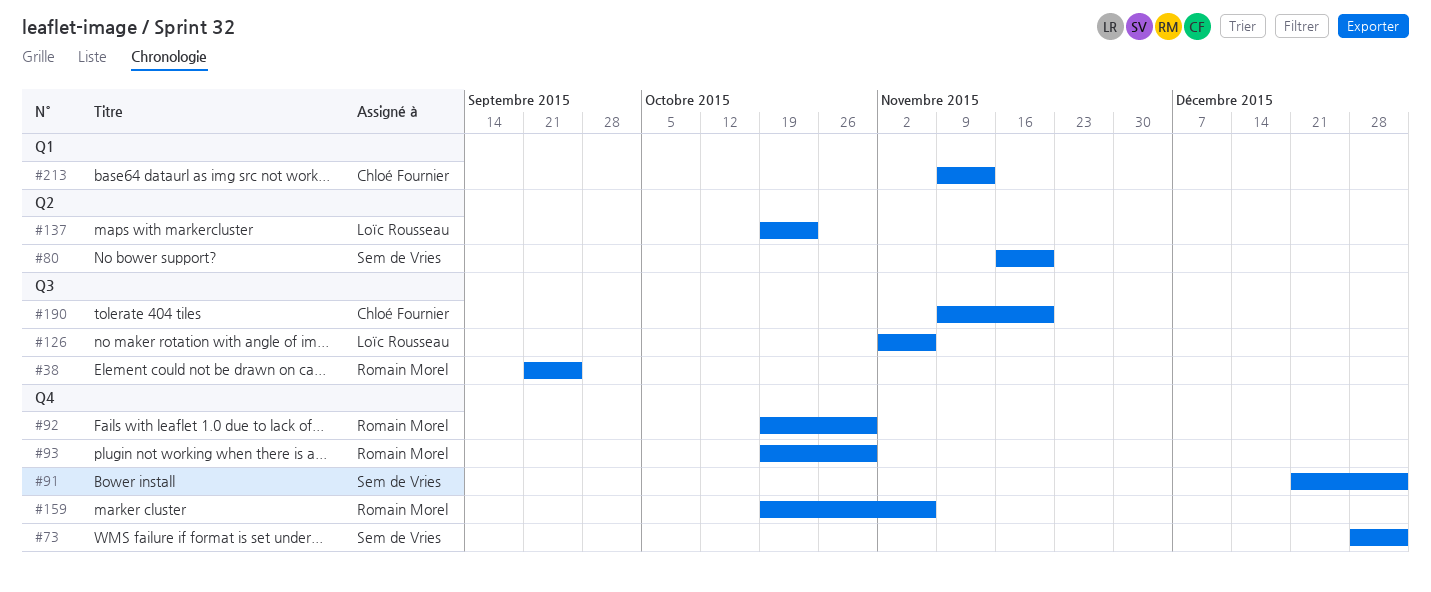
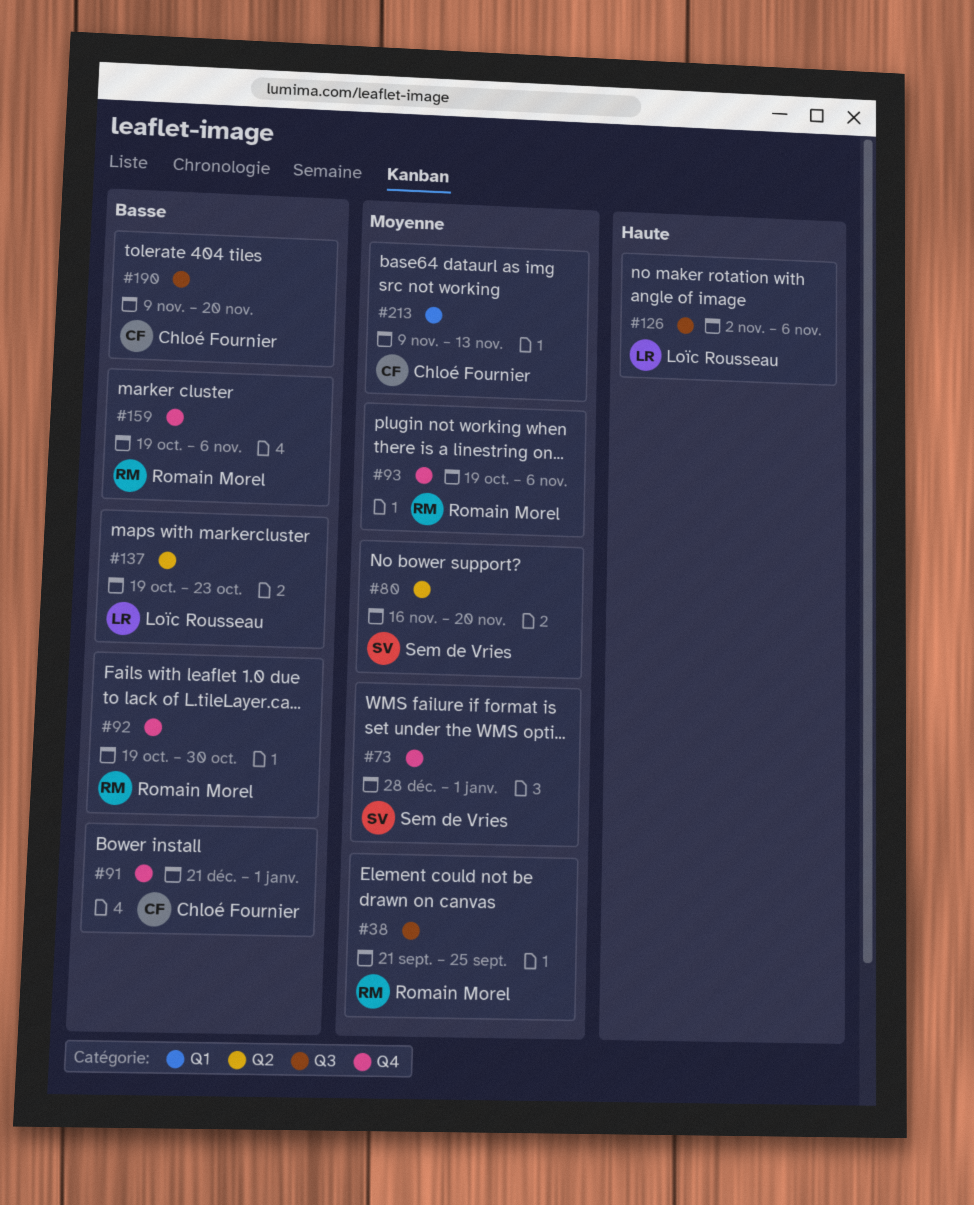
#91, owner: Sem de Vries -> Chloé Fournier
#93, due: Oct 30 -> Nov 6

